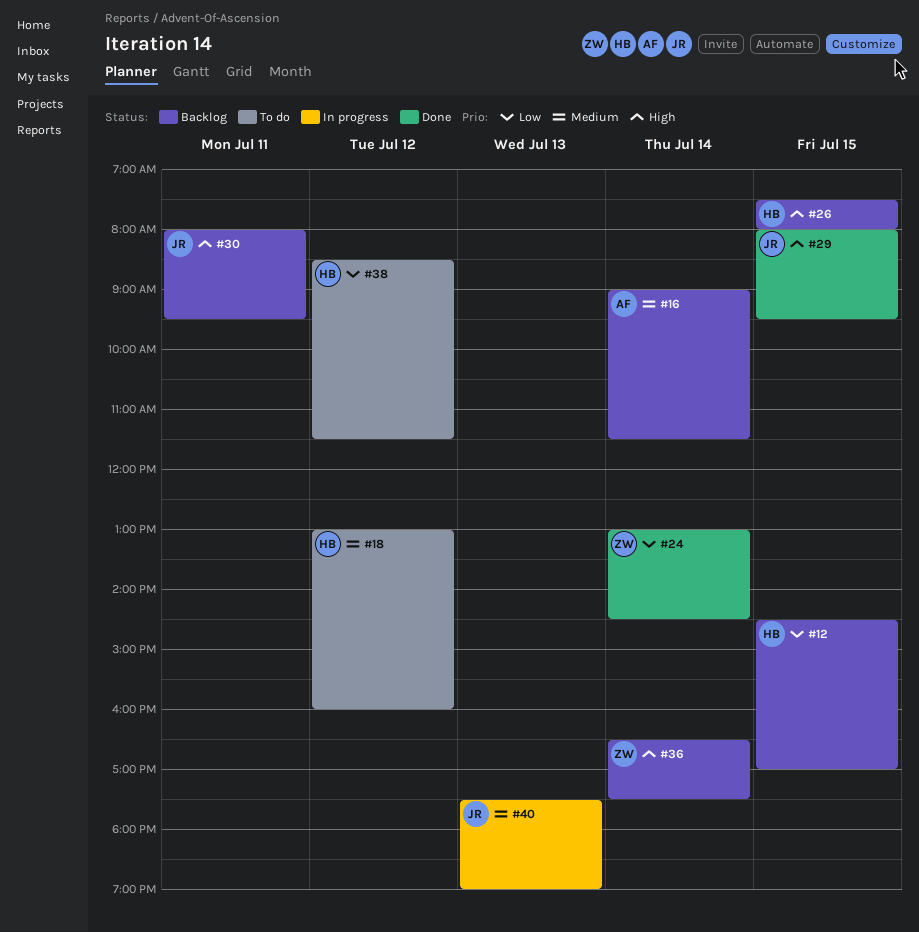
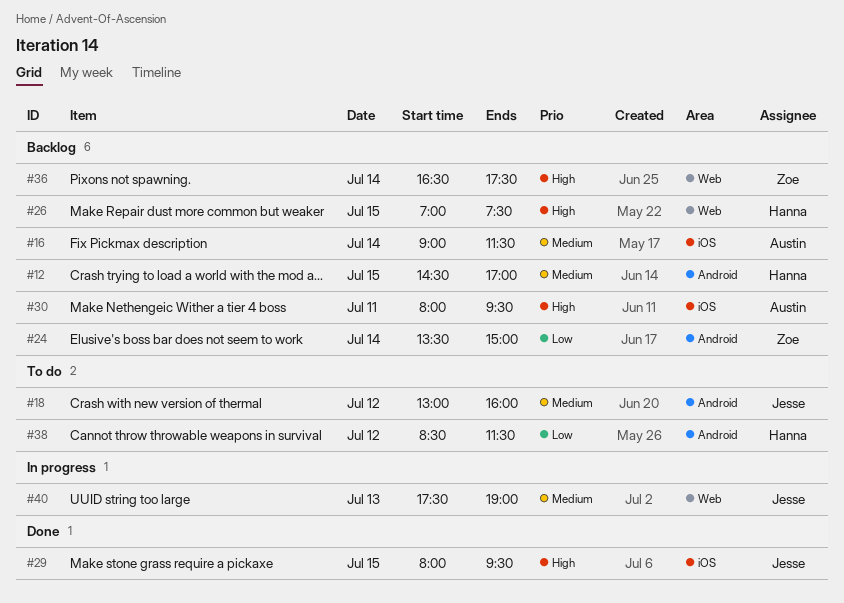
#12, priority: Low -> Medium
#18, owner: Hanna -> Jesse
#24, status: Done -> Backlog
#24, begins: 13:00 -> 13:30
#24, ends: 14:30 -> 15:00
#26, begins: 07:30 -> 07:00
#26, ends: 08:00 -> 07:30
#30, owner: Jesse -> Austin

